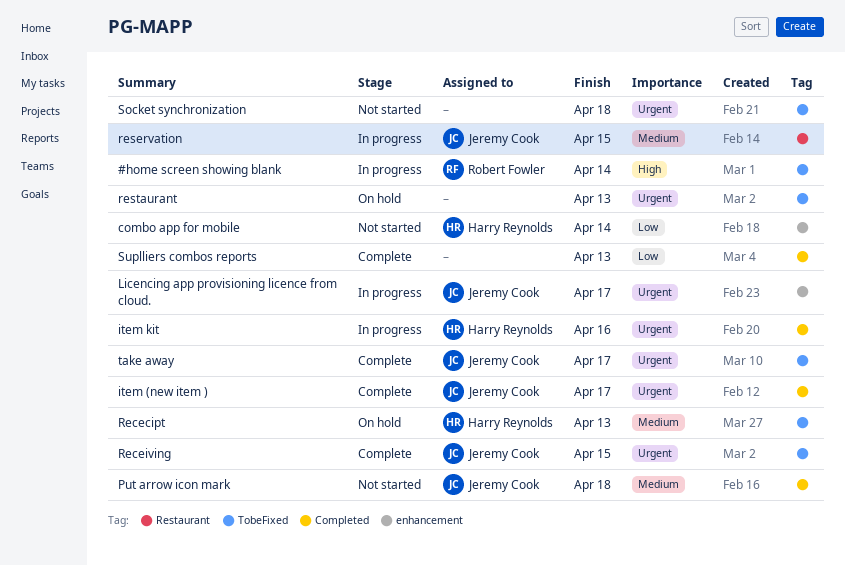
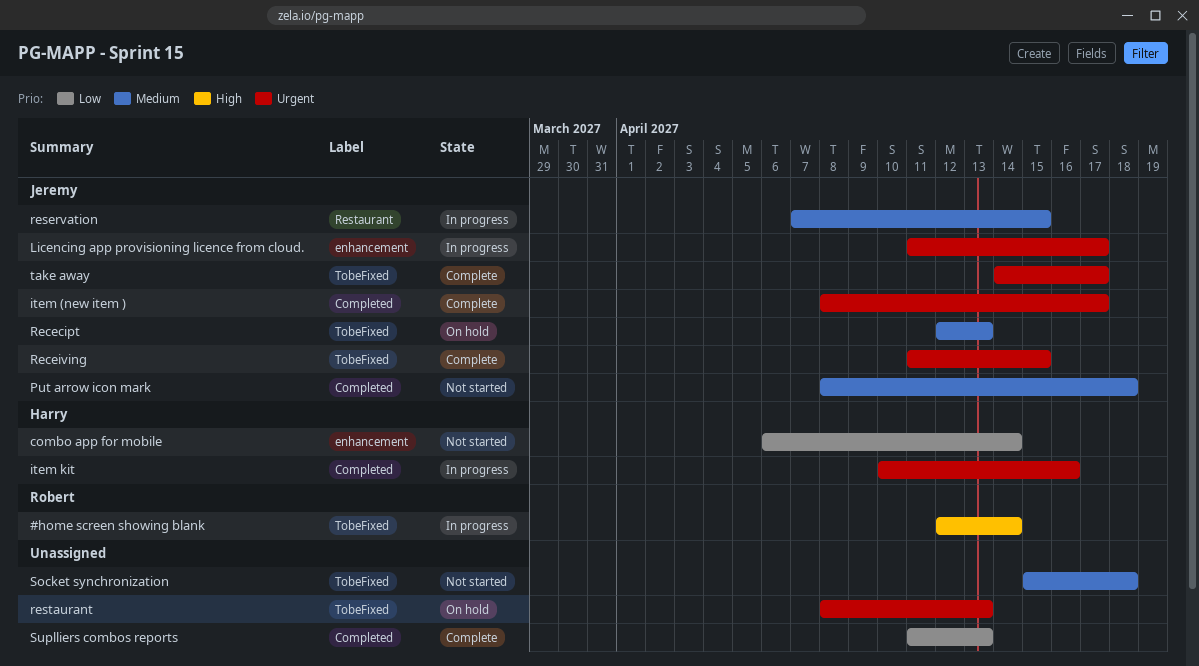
Rececipt, owner: Harry Reynolds -> Jeremy Cook
Socket synchronization, priority: Urgent -> Medium

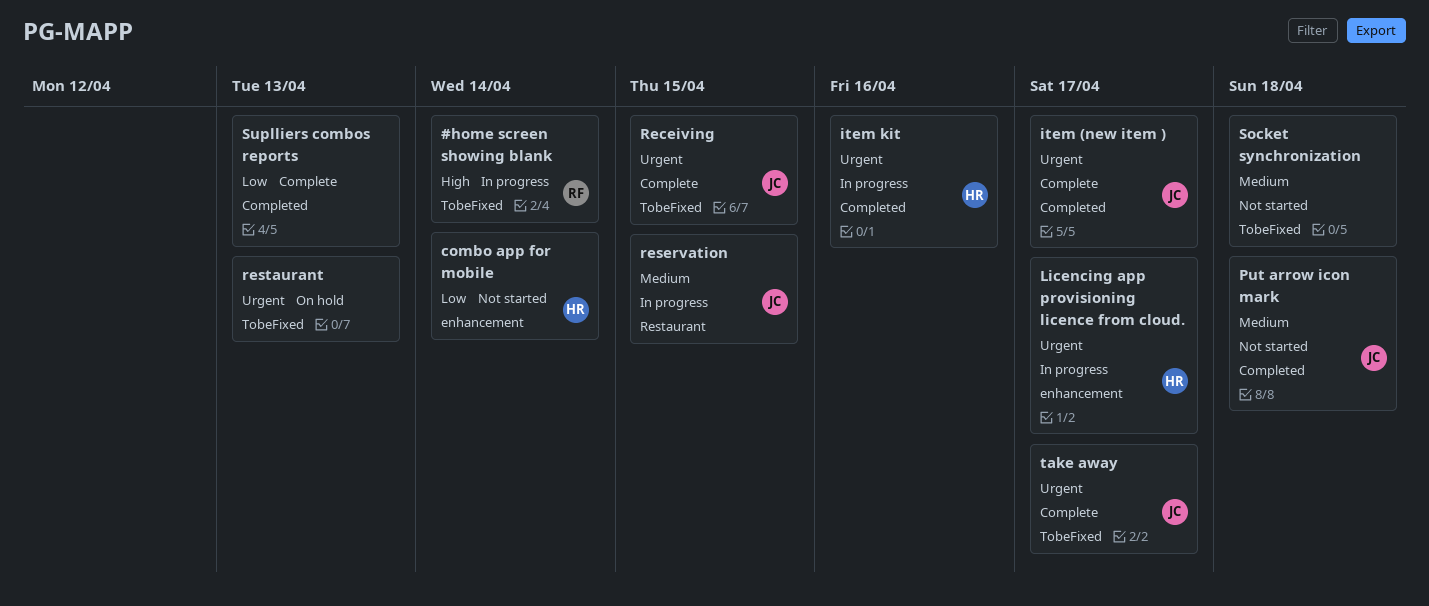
Licencing app provisioning licence from cloud., owner: Jeremy -> Harry
Rececipt: present -> none

